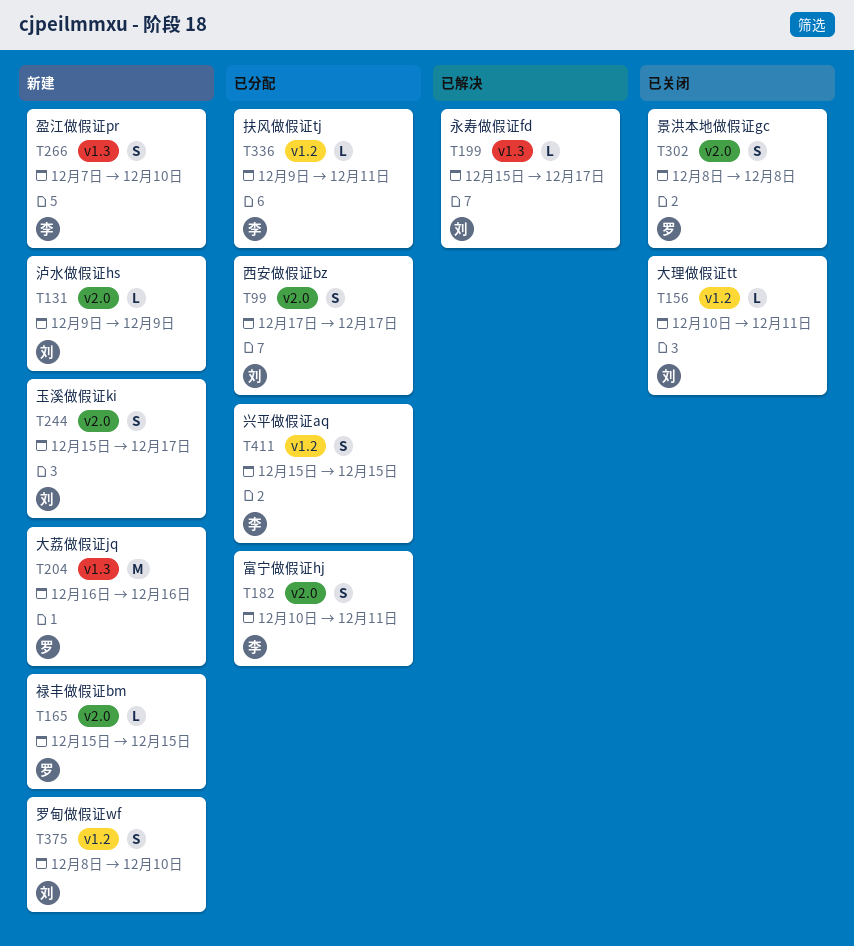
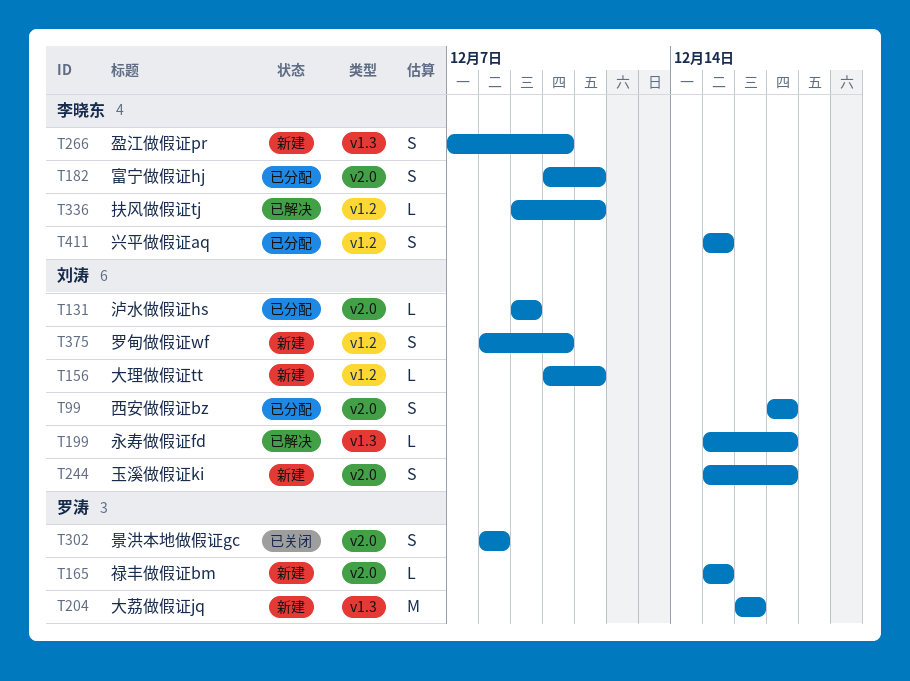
T131, status: 新建 -> 已分配
T156, status: 已关闭 -> 新建
T336, status: 已分配 -> 已解决

